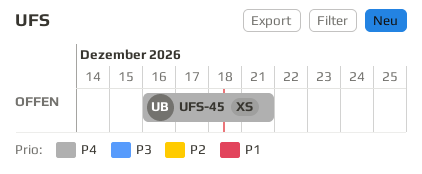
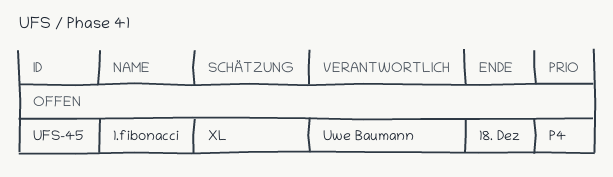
UFS-45, estimate: XS -> XL
UFS-45, due: Dec 21 -> Dec 18

